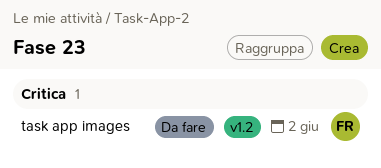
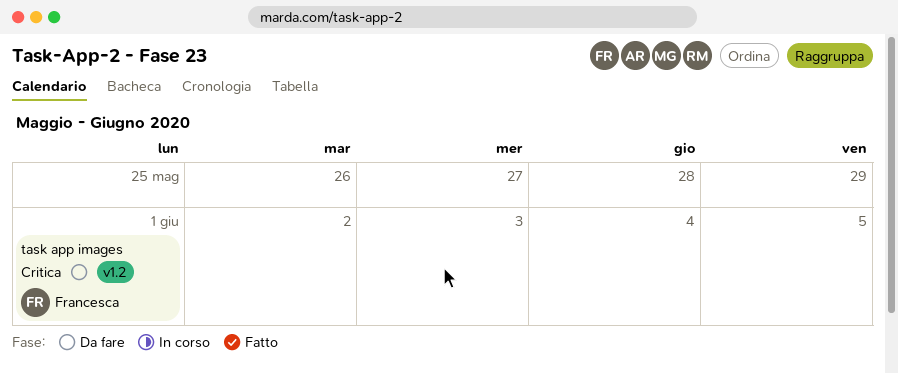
task app images, due: Jun 2 -> Jun 1

